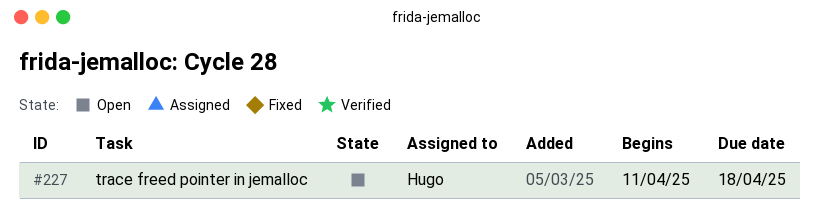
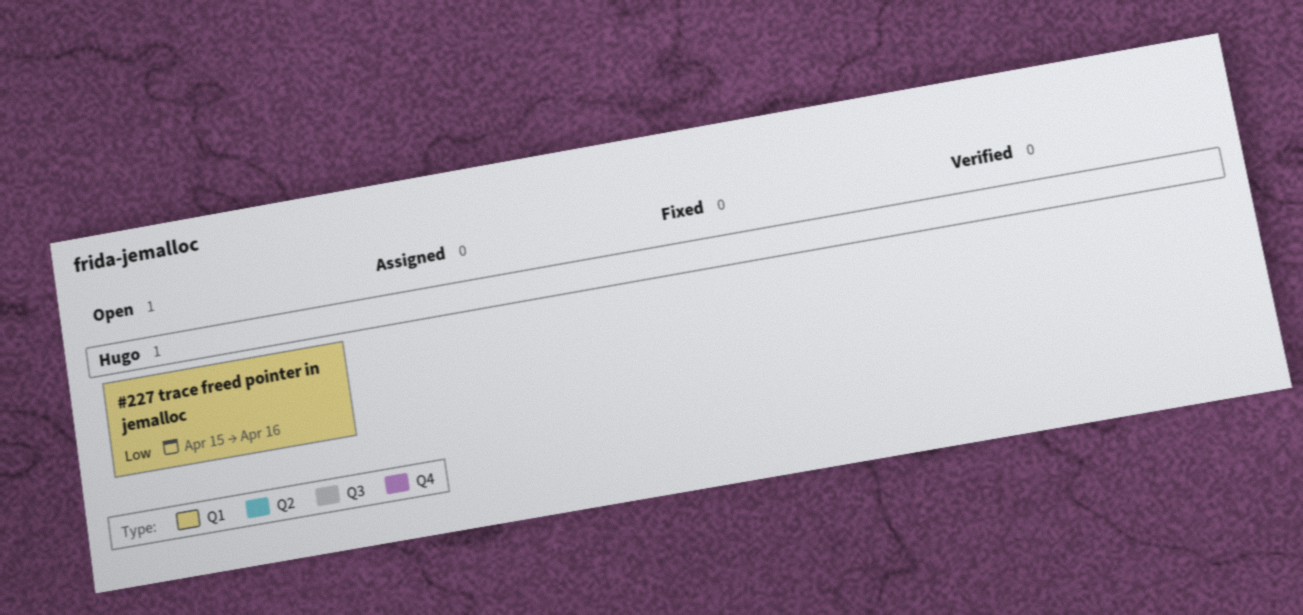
#227, start: Apr 11 -> Apr 15
#227, due: Apr 18 -> Apr 16

